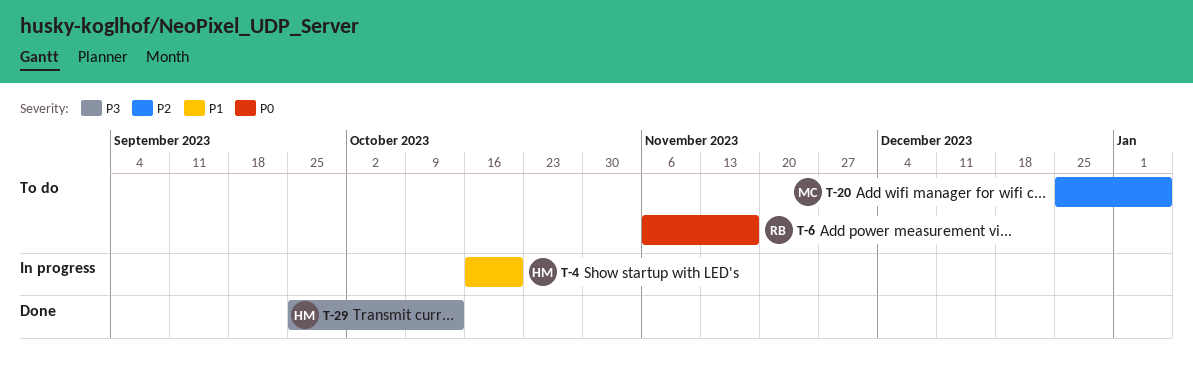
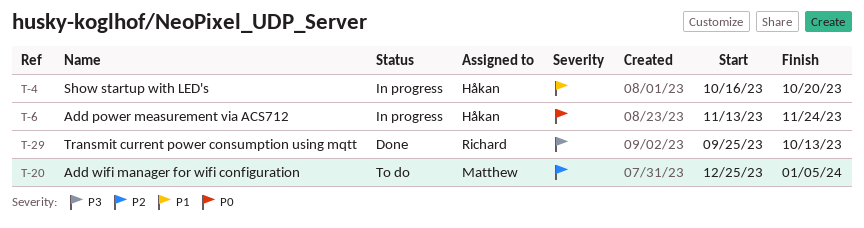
T-6, status: To do -> In progress
T-6, owner: Richard -> Håkan
T-6, start: Nov 6 -> Nov 13
T-6, due: Nov 17 -> Nov 24
T-29, owner: Håkan -> Richard

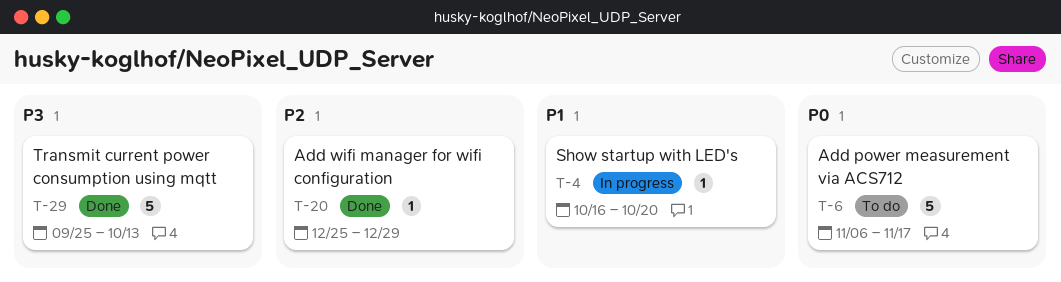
T-6, status: In progress -> To do
T-6, start: Nov 13 -> Nov 6
T-6, due: Nov 24 -> Nov 17
T-20, status: To do -> Done
T-20, due: Jan 5 -> Dec 29

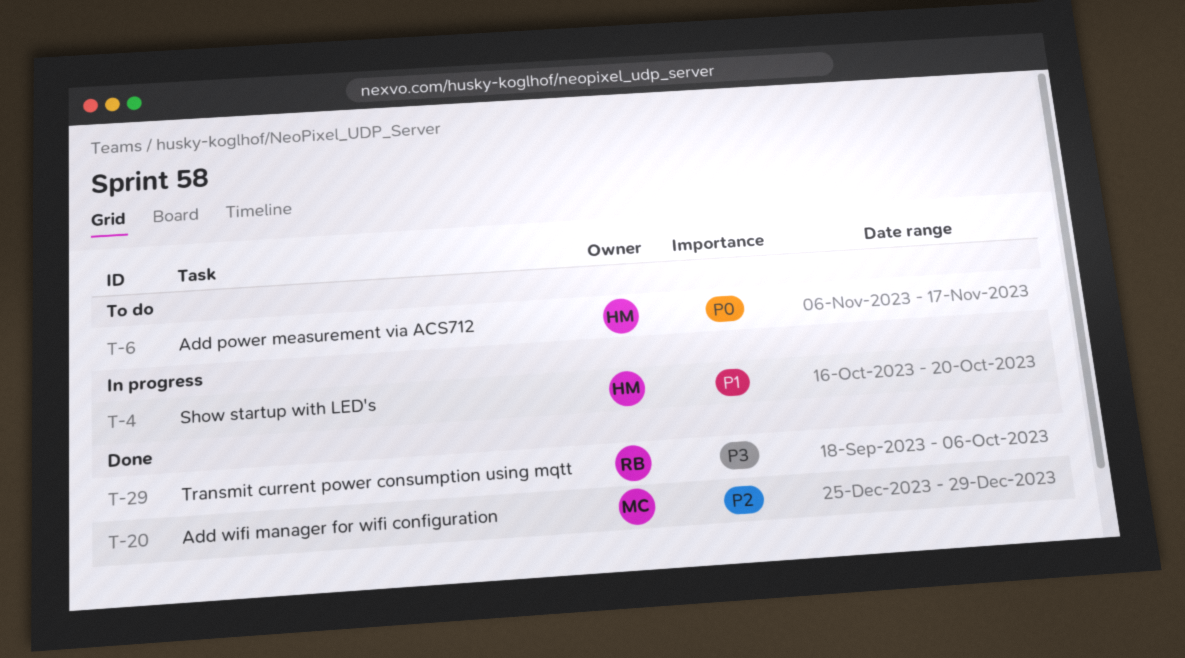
T-29, start: Sep 25 -> Sep 18
T-29, due: Oct 13 -> Oct 6

